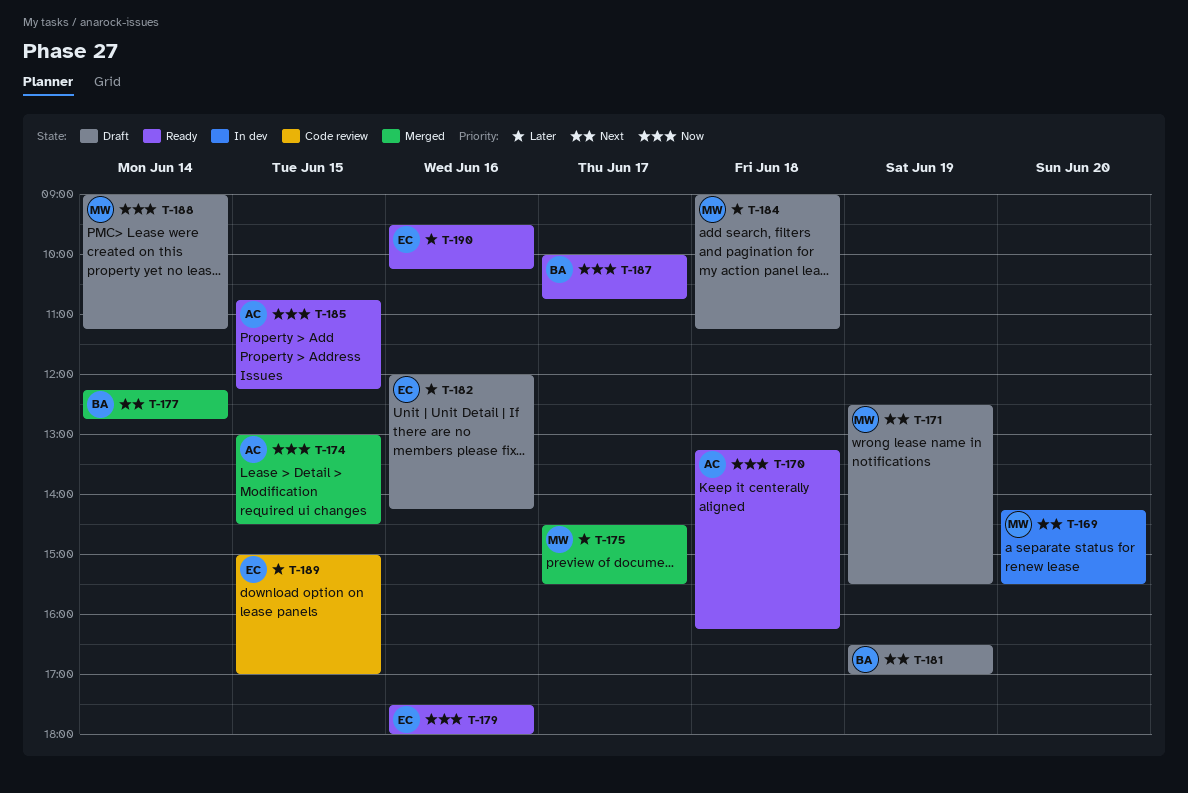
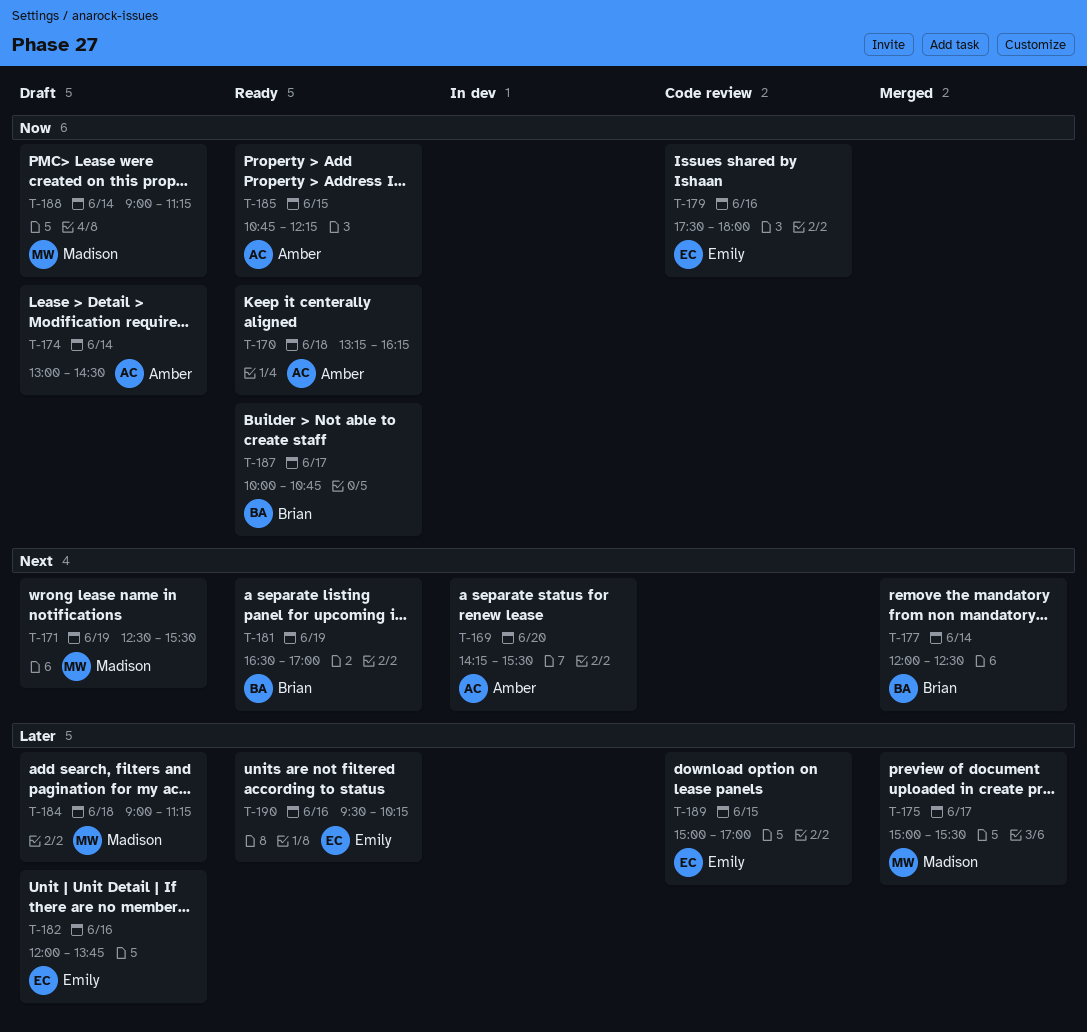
T-169, owner: Madison -> Amber
T-174, status: Merged -> Draft
T-174, day: Jun 15 -> Jun 14
T-175, begins: 14:30 -> 15:00
T-177, begins: 12:15 -> 12:00
T-177, ends: 12:45 -> 12:30
T-179, status: Ready -> Code review
T-181, status: Draft -> Ready
T-182, ends: 14:15 -> 13:45

